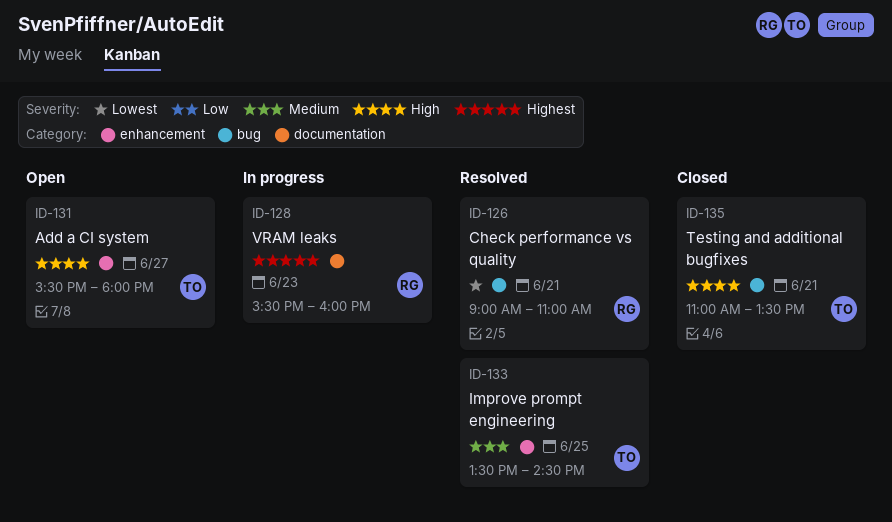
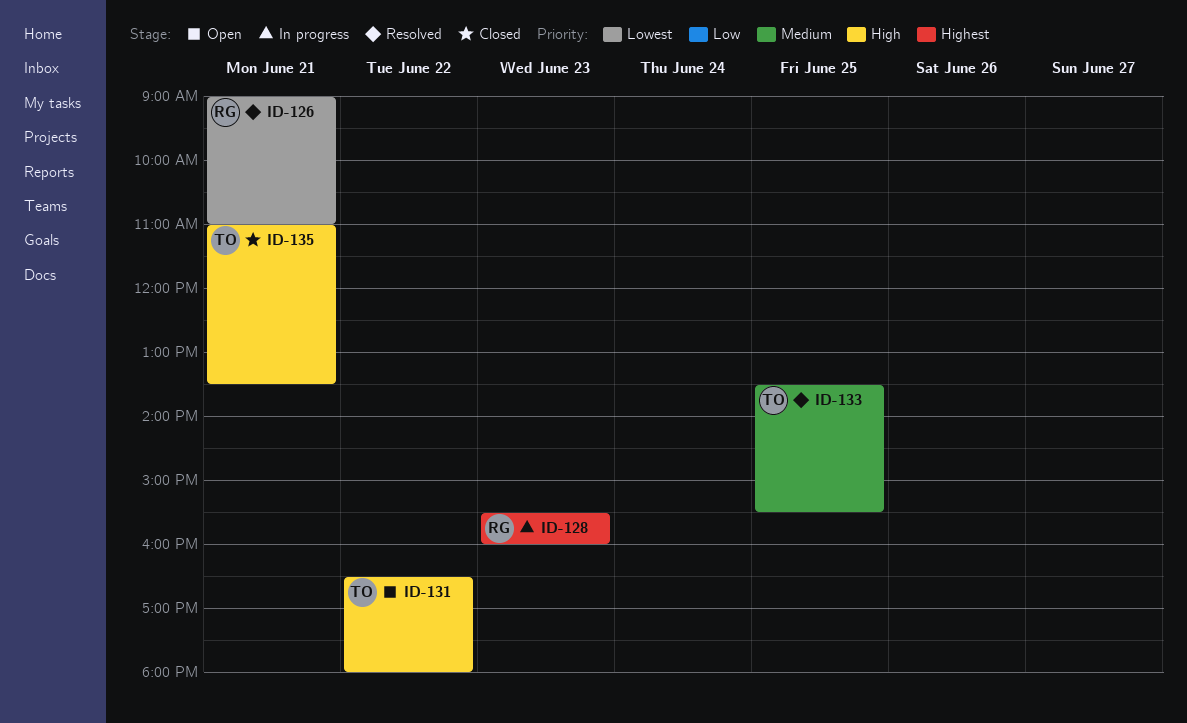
ID-131, day: Jun 27 -> Jun 22
ID-131, begins: 15:30 -> 16:30
ID-133, ends: 14:30 -> 15:30

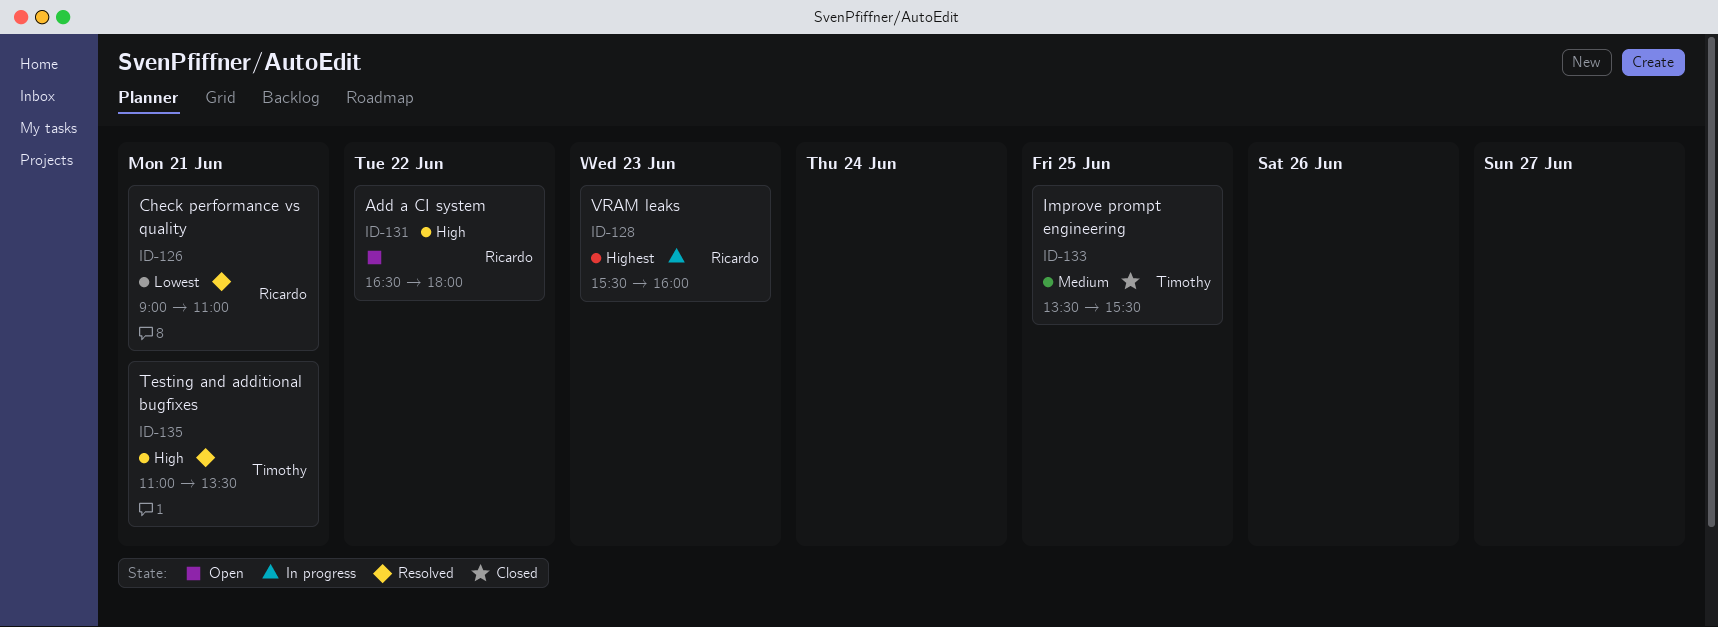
ID-131, owner: Timothy -> Ricardo
ID-133, status: Resolved -> Closed
ID-135, status: Closed -> Resolved

